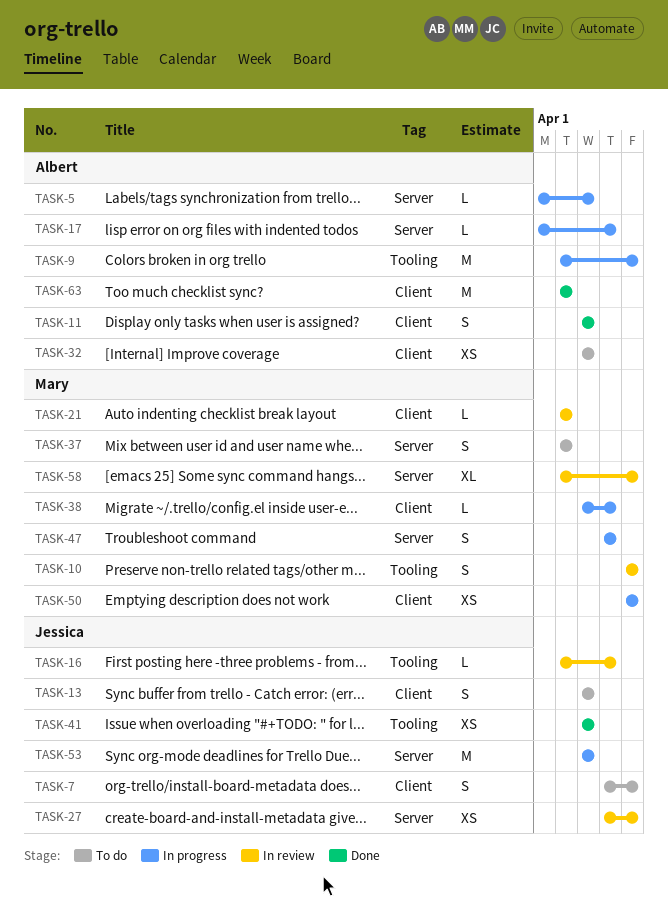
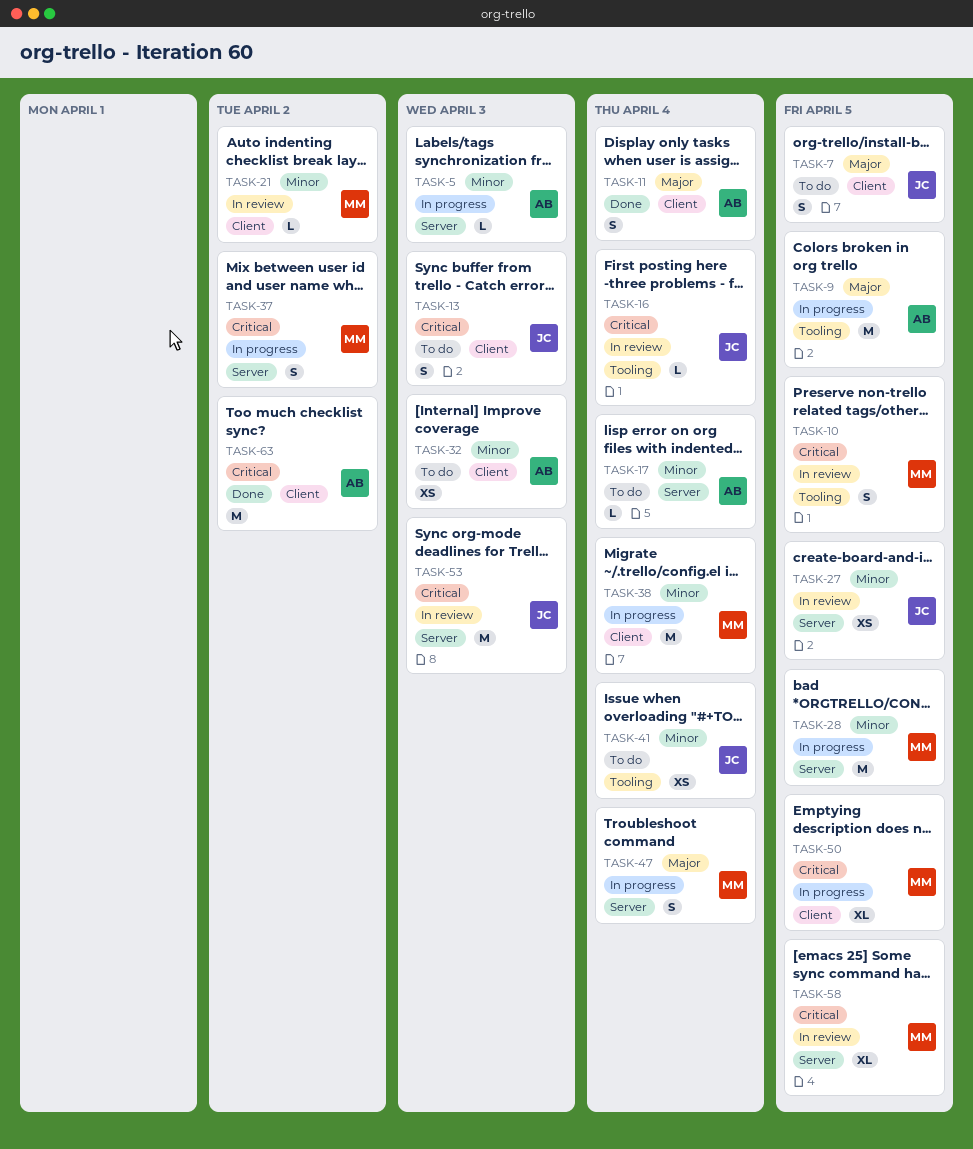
TASK-11, due: Apr 3 -> Apr 4
TASK-17, status: In progress -> To do
TASK-28: none -> present
TASK-37, status: To do -> In progress
TASK-38, estimate: L -> M
TASK-41, status: Done -> To do
TASK-41, due: Apr 3 -> Apr 4
TASK-50, estimate: XS -> XL
TASK-53, status: In progress -> In review

